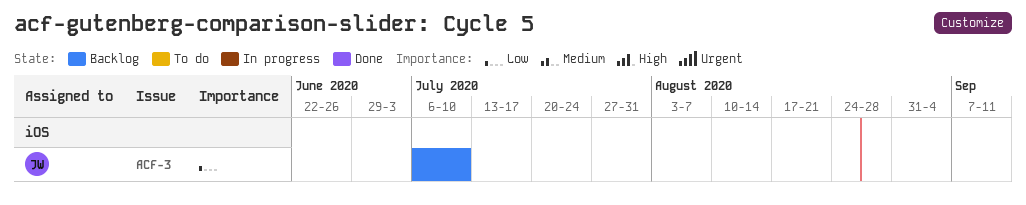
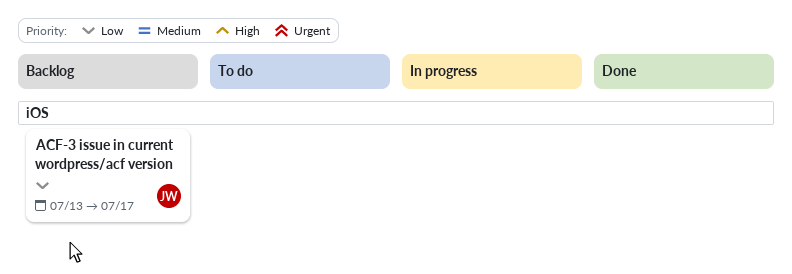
ACF-3, start: Jul 6 -> Jul 13
ACF-3, due: Jul 10 -> Jul 17

